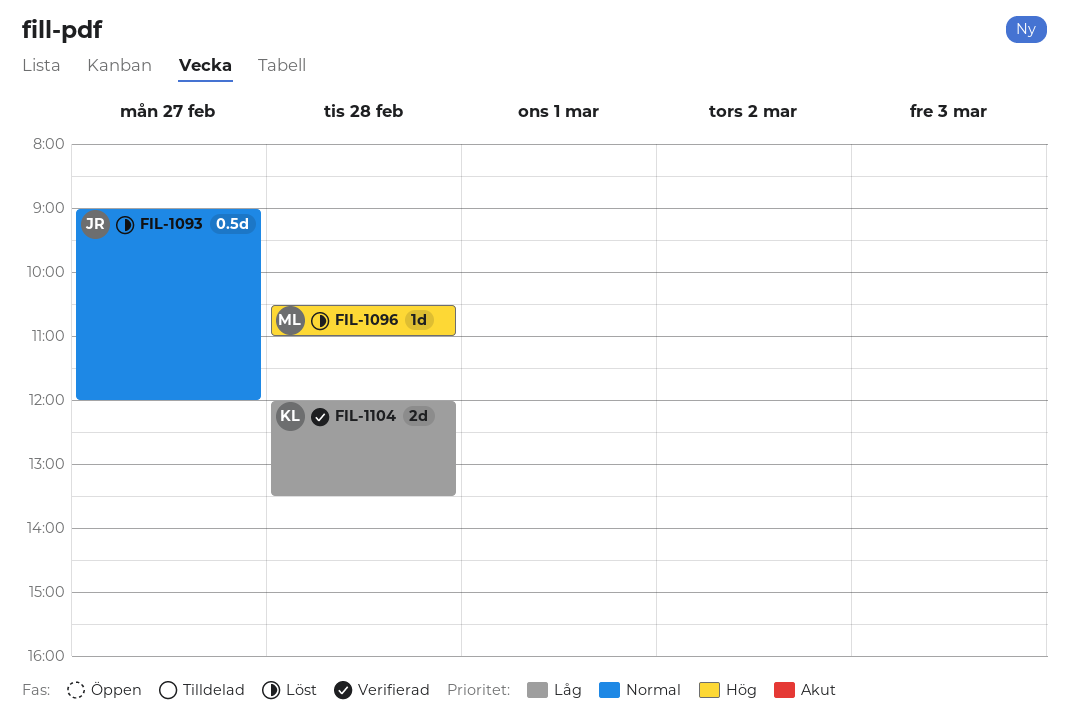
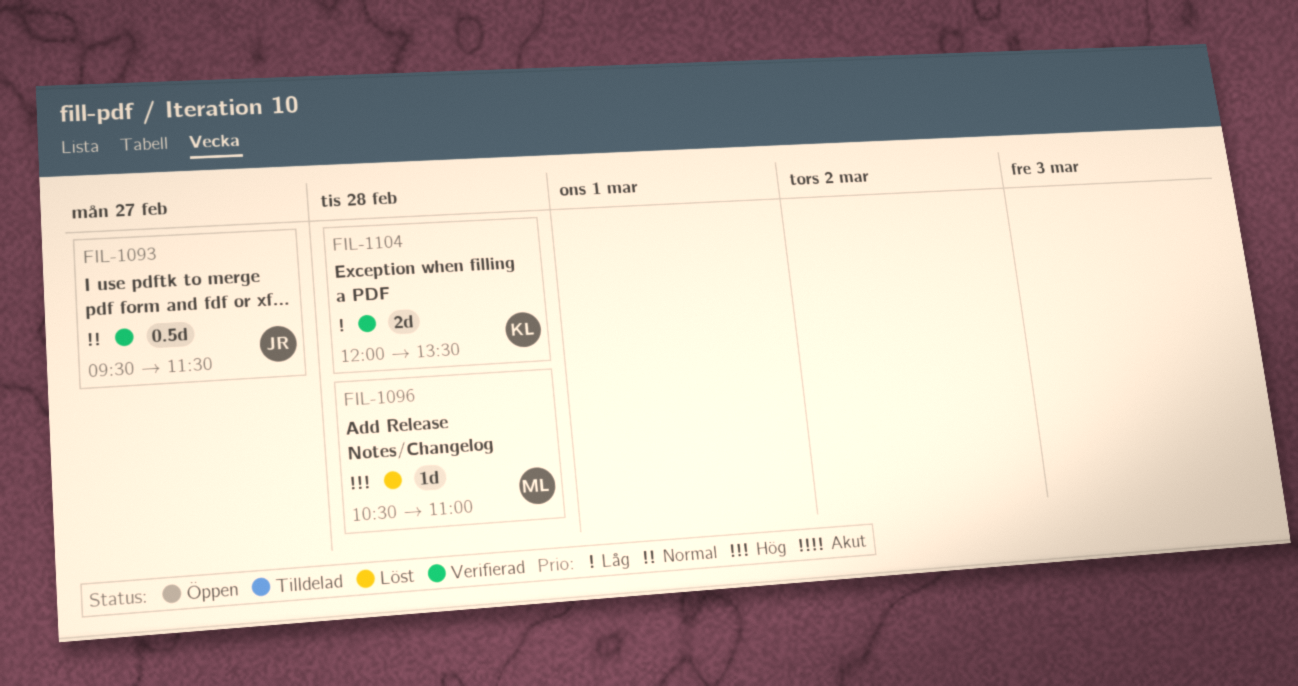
FIL-1093, status: Löst -> Verifierad
FIL-1093, begins: 09:00 -> 09:30
FIL-1093, ends: 12:00 -> 11:30

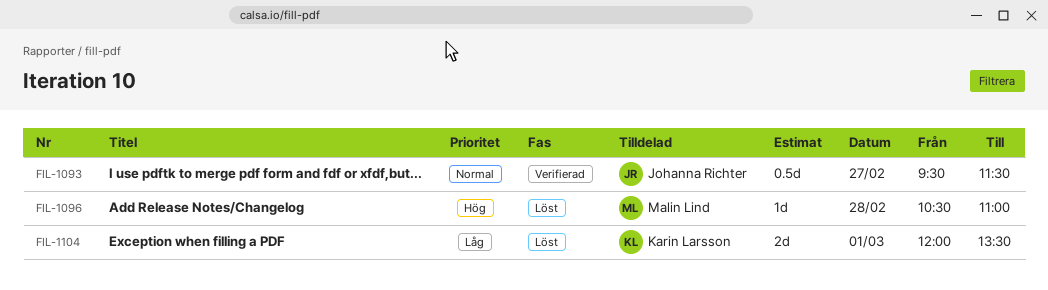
FIL-1104, status: Verifierad -> Löst
FIL-1104, day: Feb 28 -> Mar 1

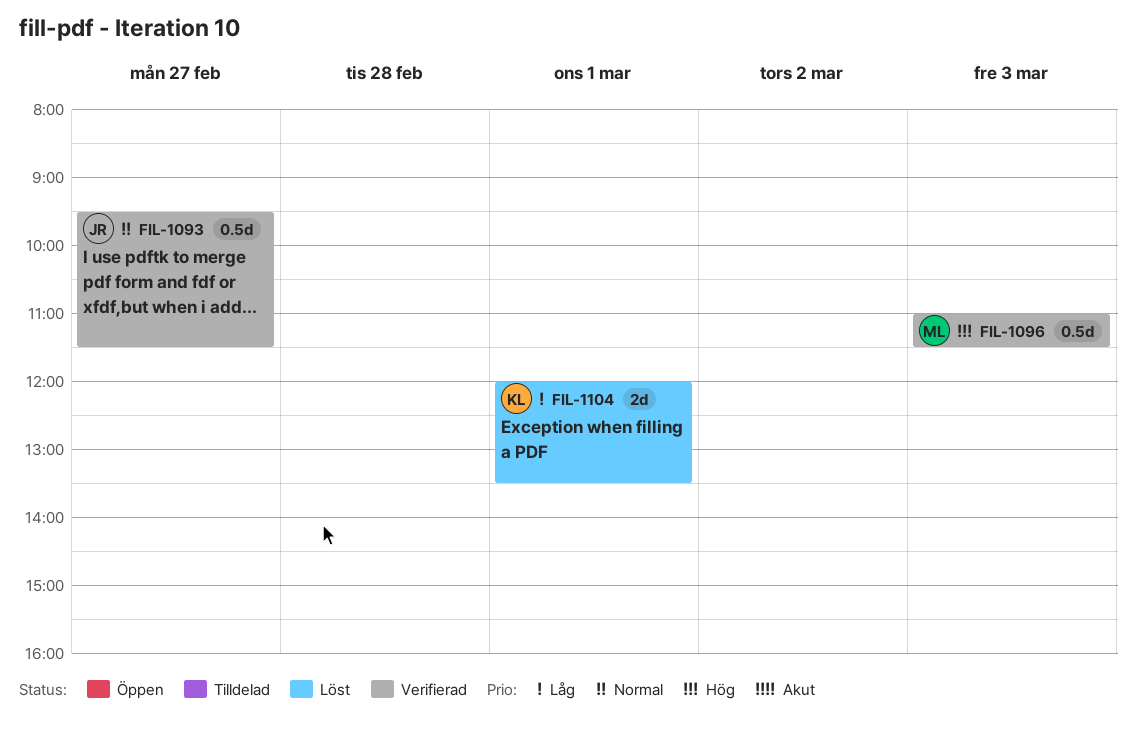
FIL-1096, status: Löst -> Verifierad
FIL-1096, estimate: 1d -> 0.5d
FIL-1096, day: Feb 28 -> Mar 3
FIL-1096, begins: 10:30 -> 11:00
FIL-1096, ends: 11:00 -> 11:30

